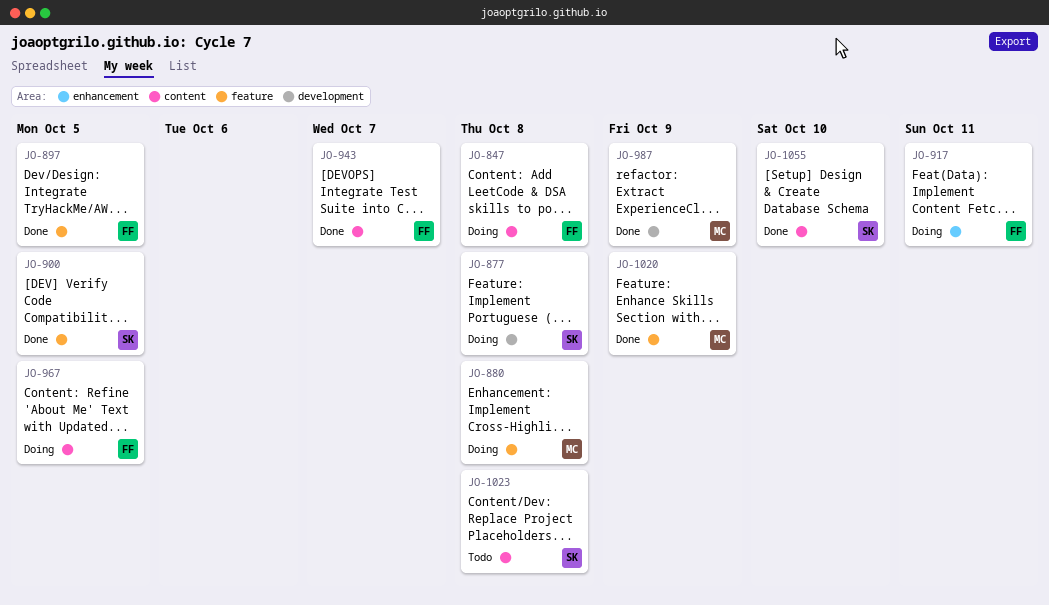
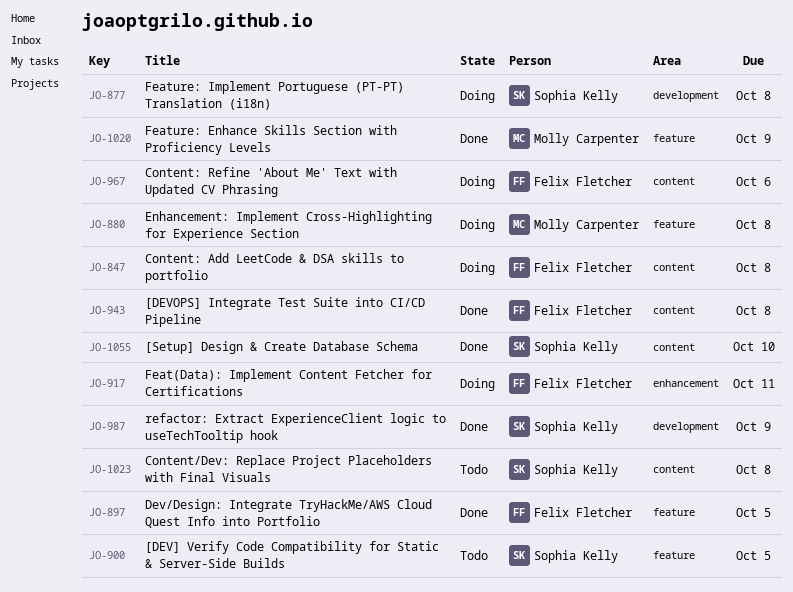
JO-900, status: Done -> Todo
JO-943, due: Oct 7 -> Oct 8
JO-967, due: Oct 5 -> Oct 6
JO-987, owner: Molly Carpenter -> Sophia Kelly

